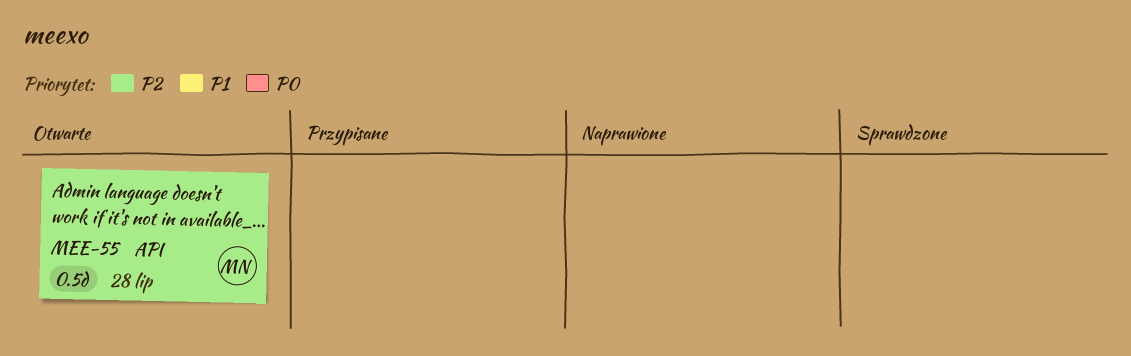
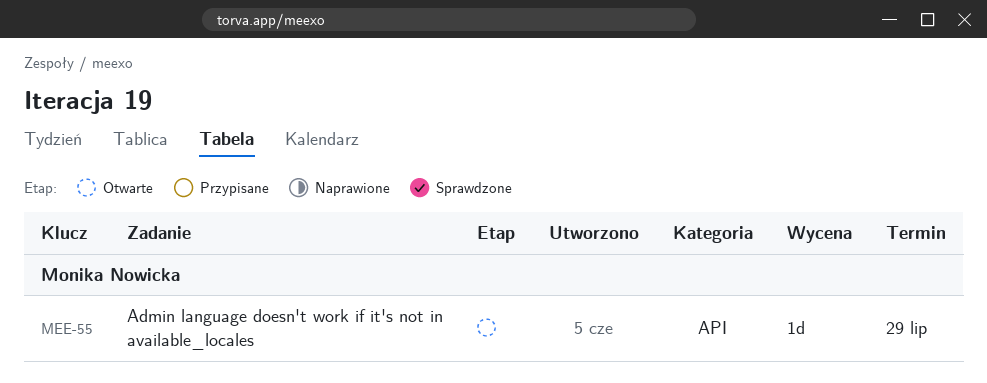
MEE-55, estimate: 0.5d -> 1d
MEE-55, due: Jul 28 -> Jul 29

